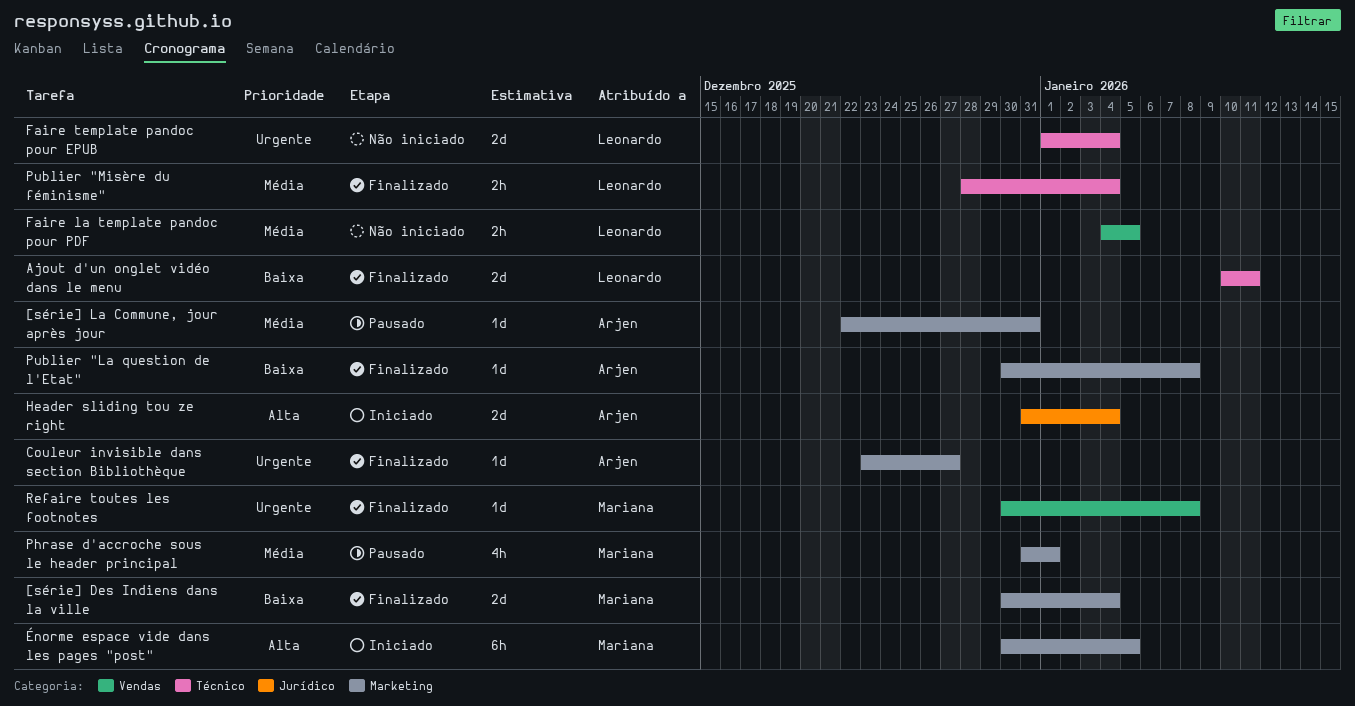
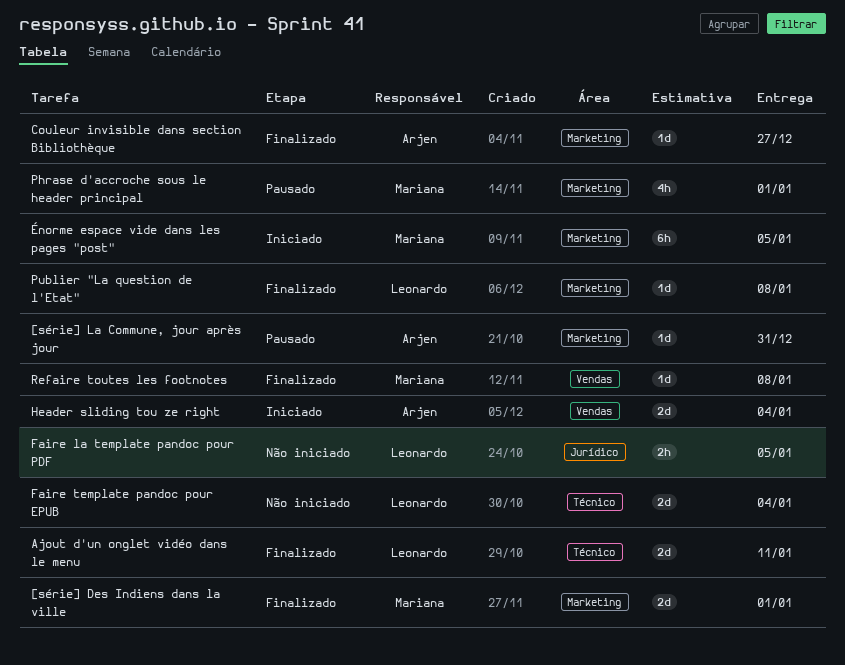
[série] Des Indiens dans la ville, due: Jan 4 -> Jan 1
Faire la template pandoc pour PDF, label: Vendas -> Jurídico
Header sliding tou ze right, label: Jurídico -> Vendas
Publier "La question de l'Etat", owner: Arjen -> Leonardo
Publier "Misère du féminisme": present -> none

